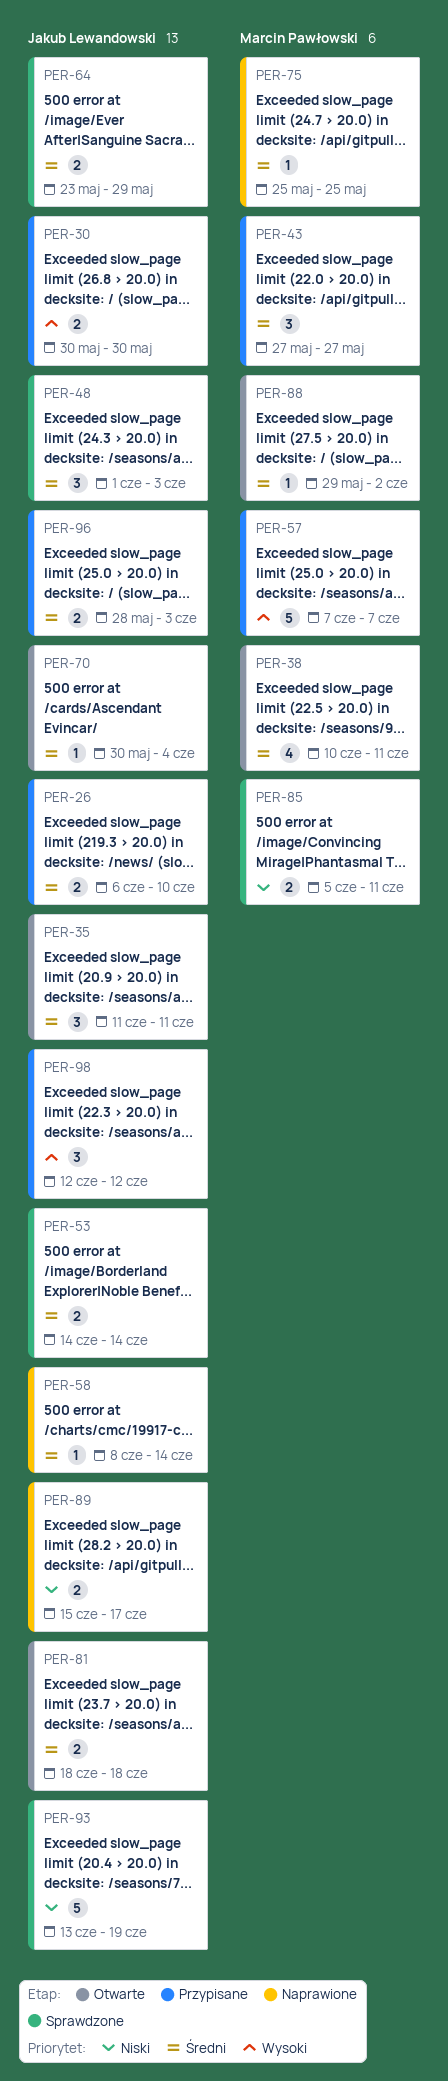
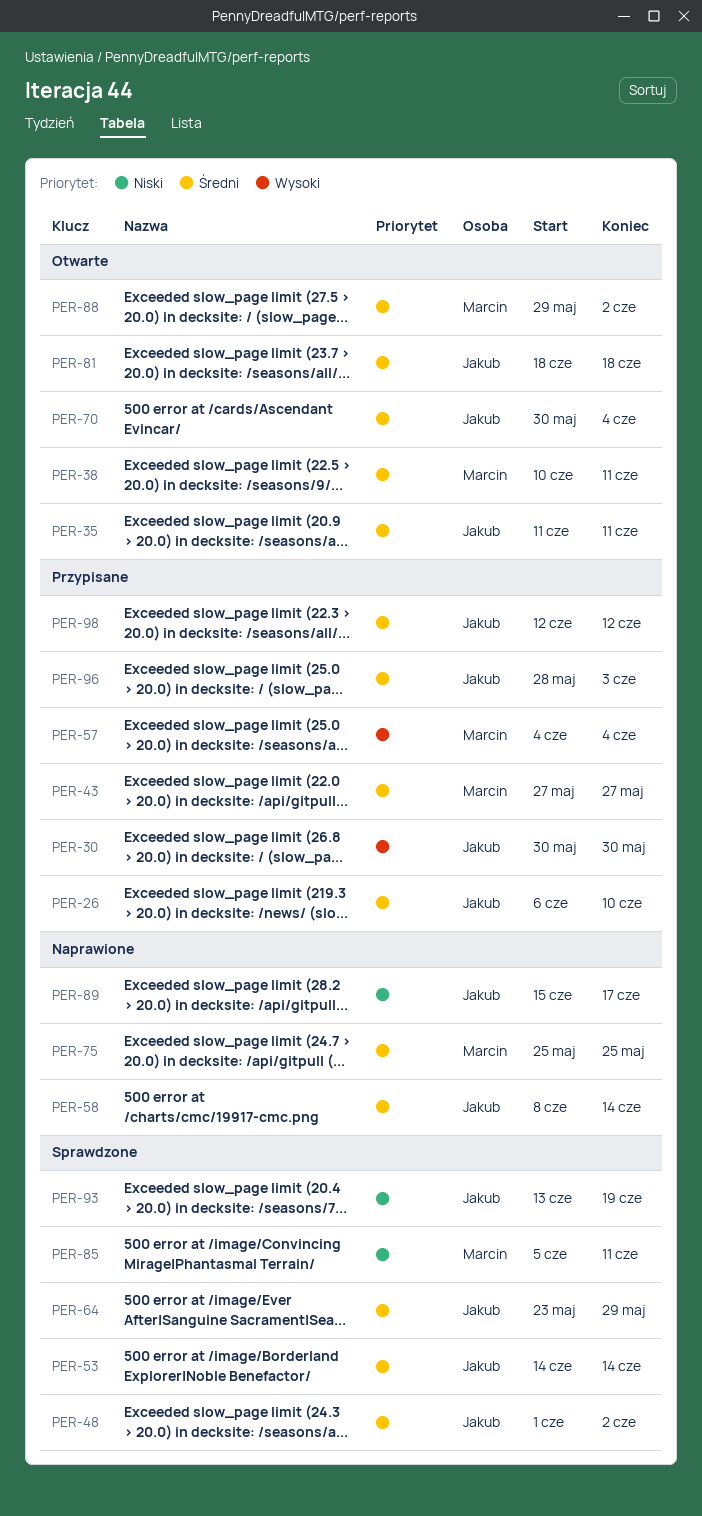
PER-48, due: Jun 3 -> Jun 2
PER-57, start: Jun 7 -> Jun 4
PER-57, due: Jun 7 -> Jun 4
PER-98, priority: Wysoki -> Średni

